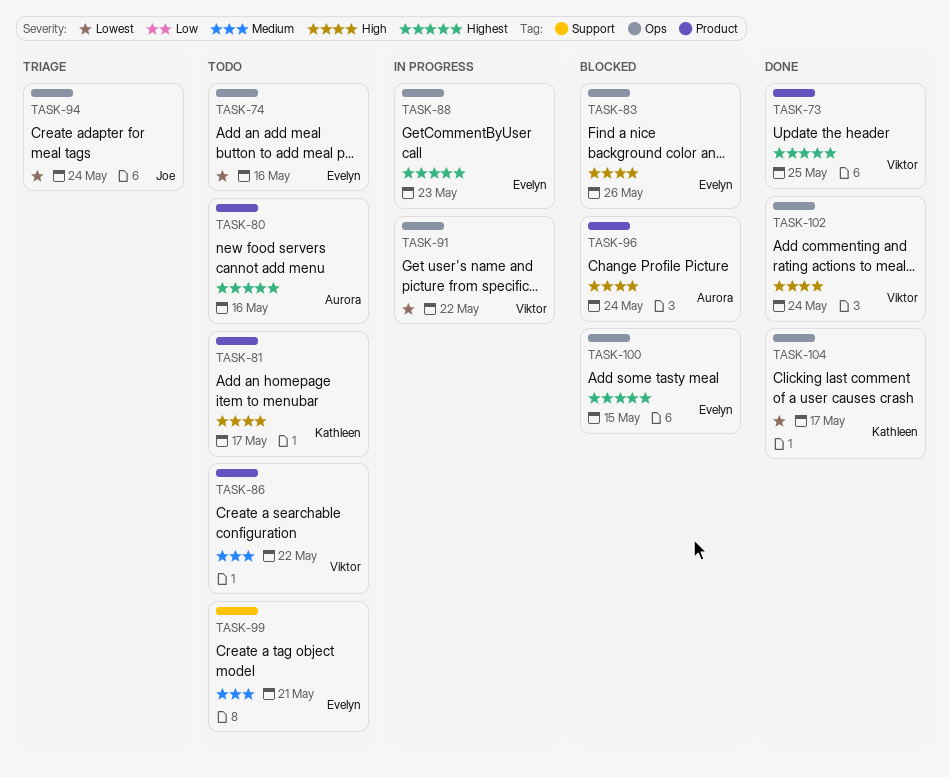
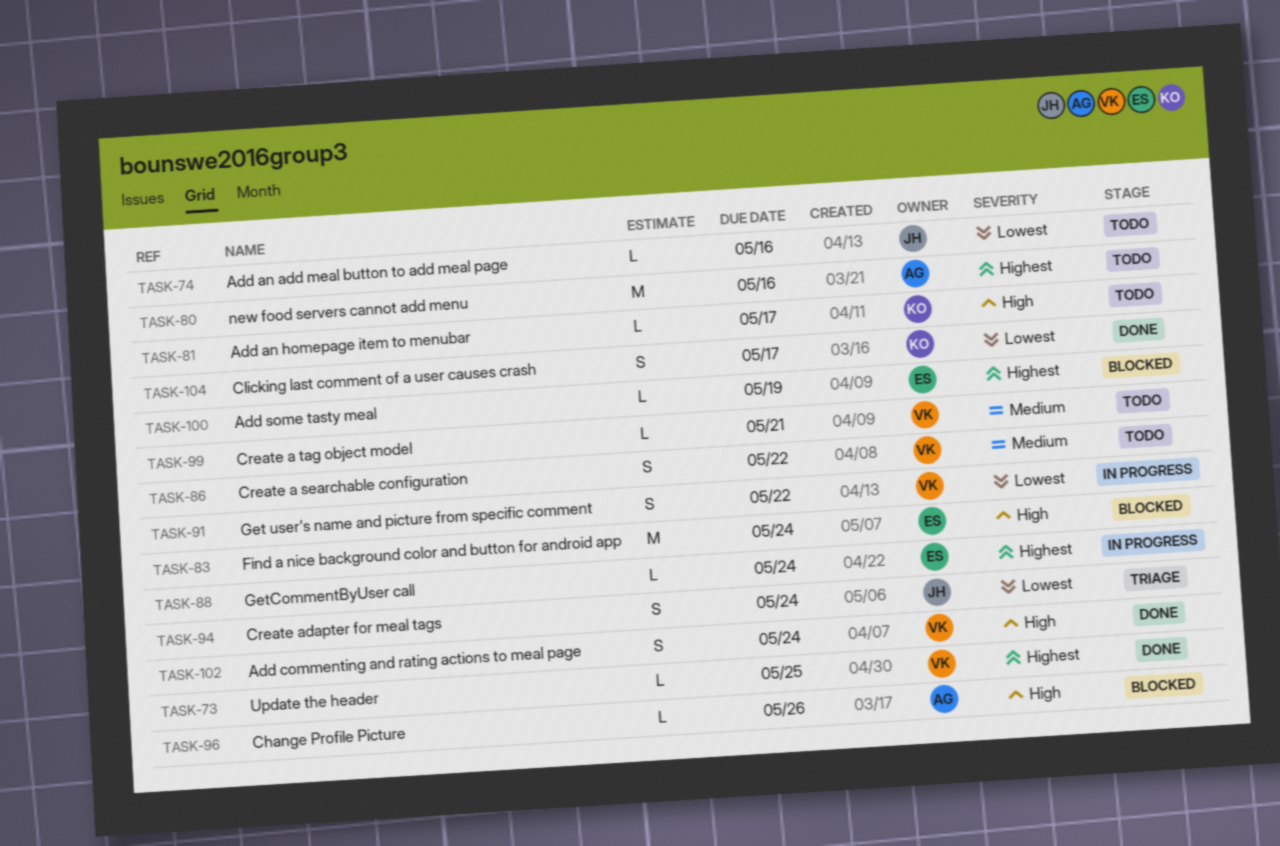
TASK-74, owner: Evelyn -> Joe
TASK-83, due: May 26 -> May 24
TASK-88, due: May 23 -> May 24
TASK-96, due: May 24 -> May 26
TASK-99, owner: Evelyn -> Viktor
TASK-100, due: May 15 -> May 19

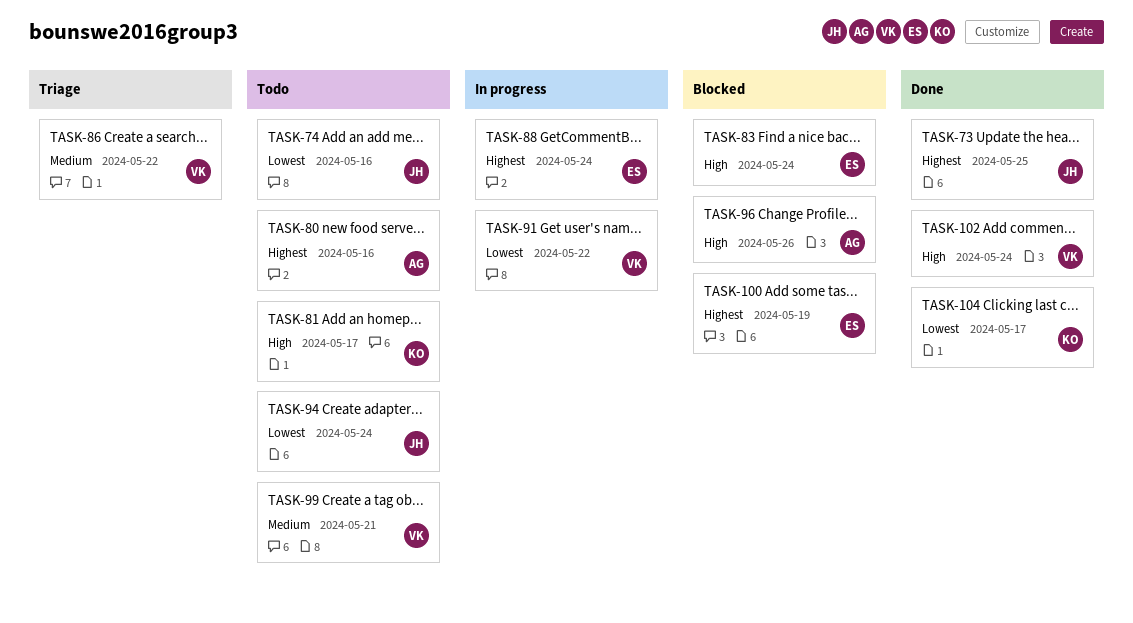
TASK-73, owner: VK -> JH
TASK-86, status: Todo -> Triage
TASK-94, status: Triage -> Todo

